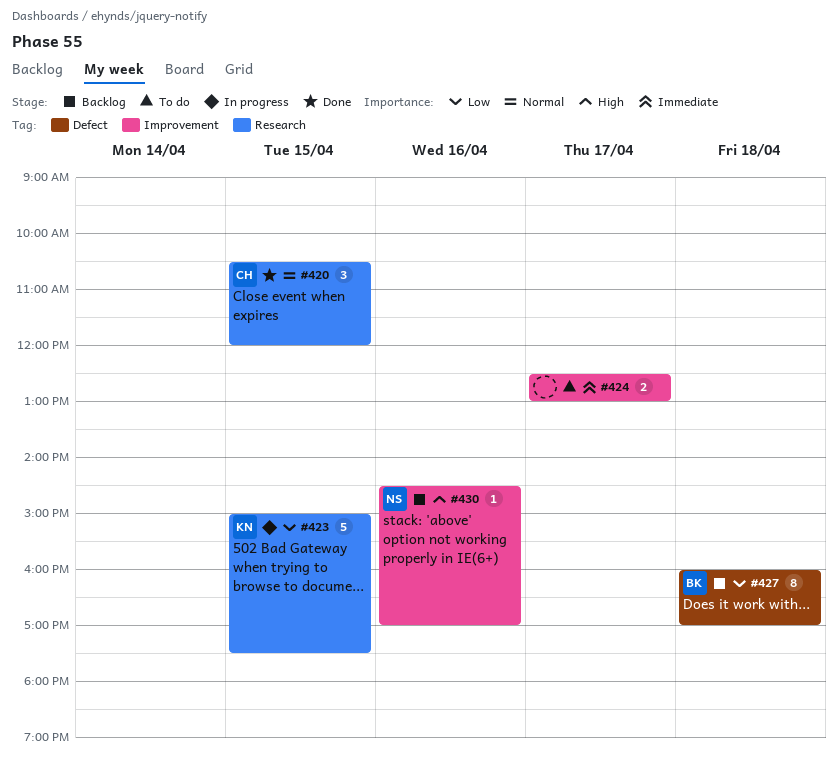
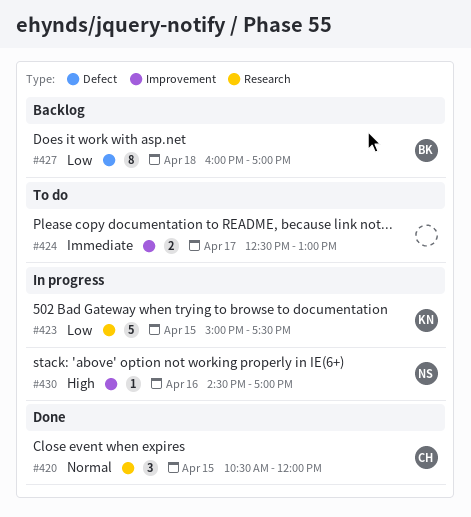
#430, status: Backlog -> In progress

